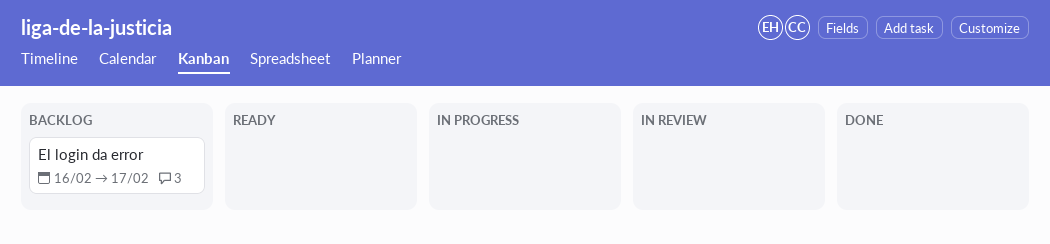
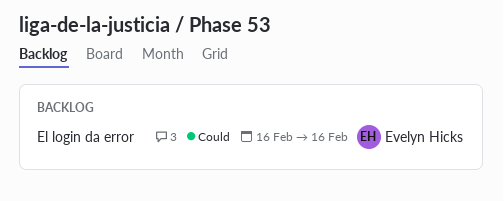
El login da error, due: Feb 17 -> Feb 16

